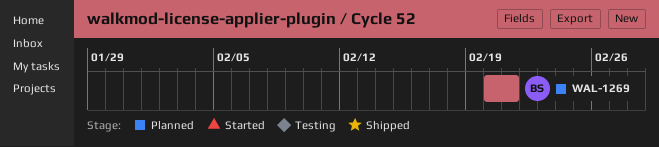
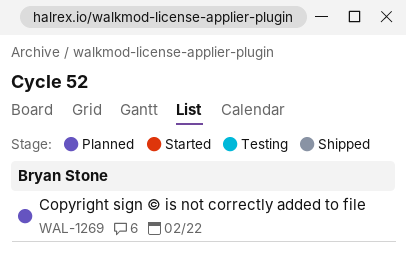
WAL-1269, due: Feb 21 -> Feb 22

